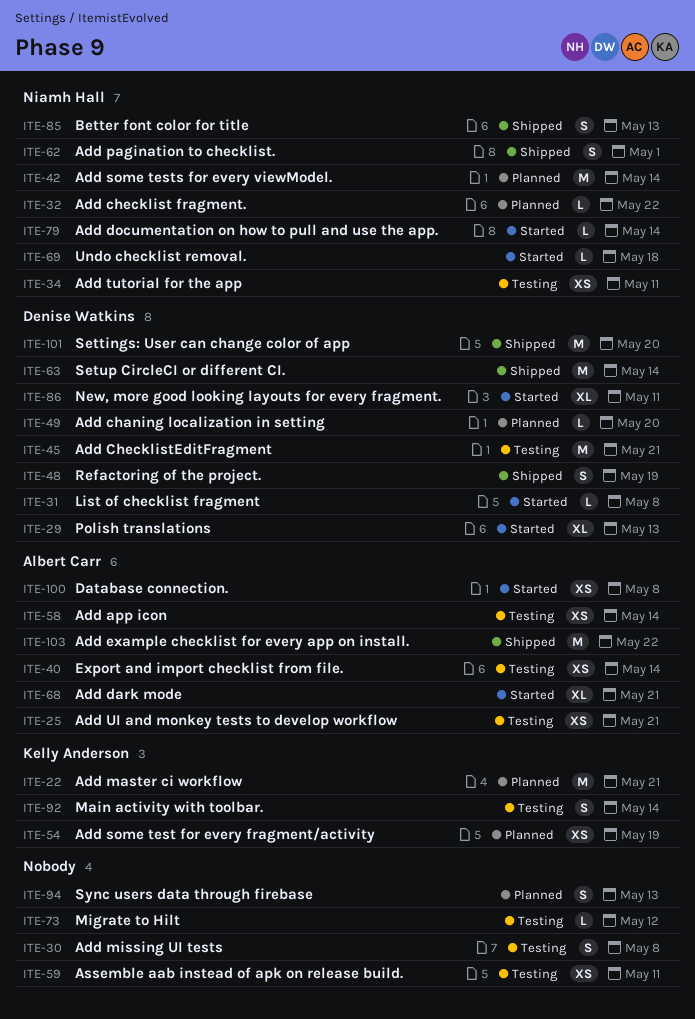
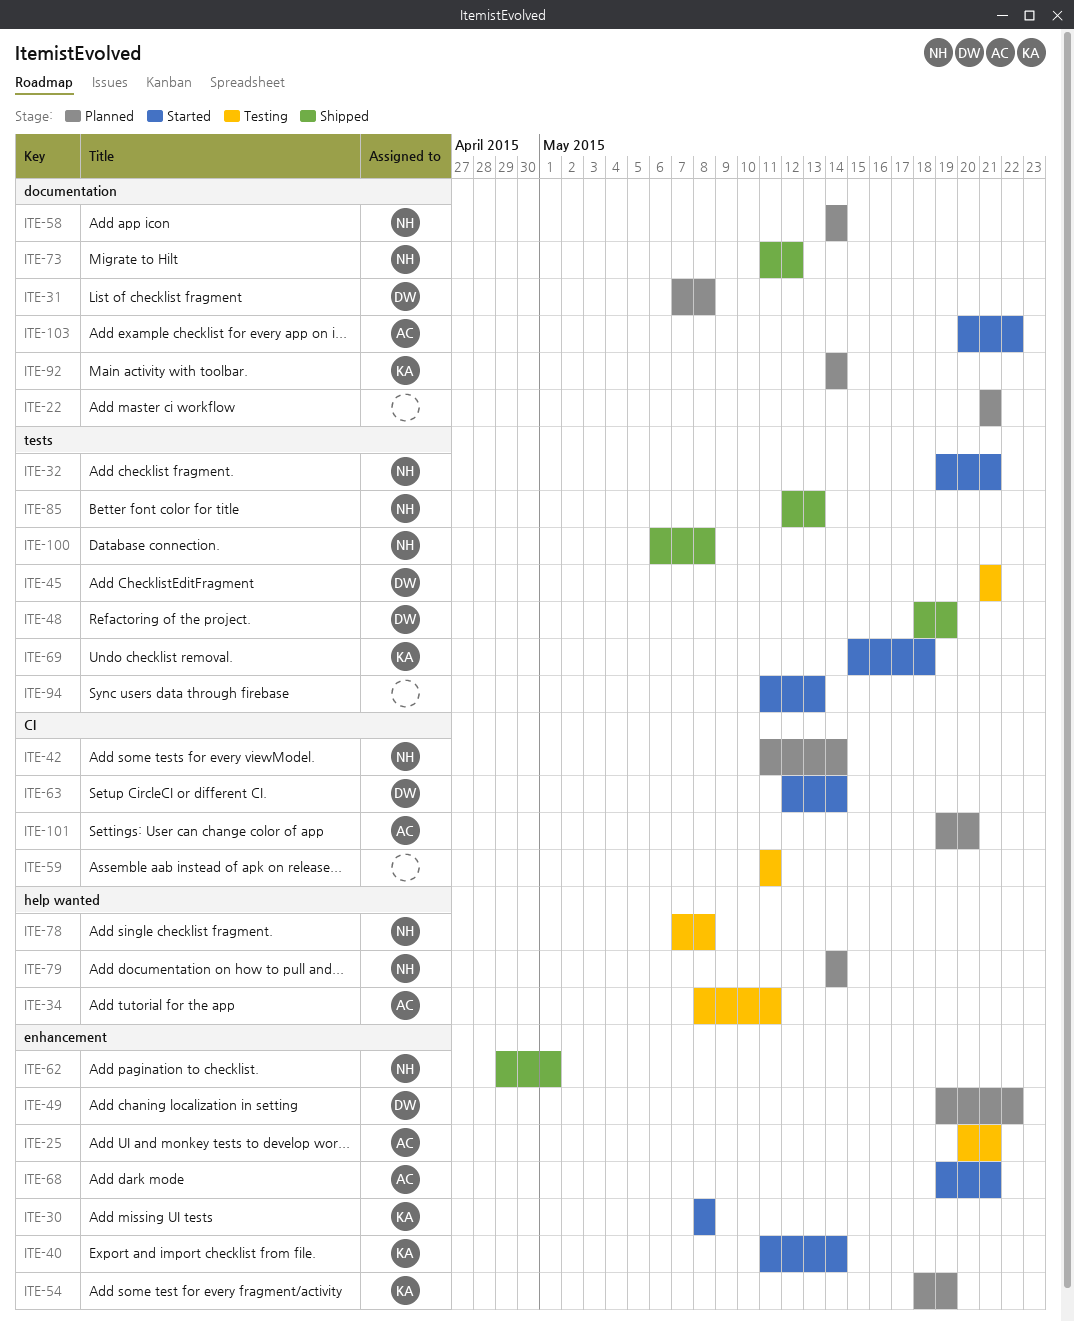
ITE-22, owner: Kelly Anderson -> none
ITE-29: present -> none
ITE-30, status: Testing -> Started
ITE-30, owner: none -> Kelly Anderson
ITE-31, status: Started -> Planned
ITE-32, status: Planned -> Started
ITE-32, due: May 22 -> May 21
ITE-34, owner: Niamh Hall -> Albert Carr
ITE-40, status: Testing -> Started
ITE-40, owner: Albert Carr -> Kelly Anderson
ITE-49, due: May 20 -> May 22
ITE-58, status: Testing -> Planned
ITE-58, owner: Albert Carr -> Niamh Hall
ITE-63, status: Shipped -> Started
ITE-69, owner: Niamh Hall -> Kelly Anderson
ITE-73, status: Testing -> Shipped
ITE-73, owner: none -> Niamh Hall
ITE-78: none -> present
ITE-79, status: Started -> Planned
ITE-86: present -> none
ITE-92, status: Testing -> Planned
ITE-94, status: Planned -> Started
ITE-100, status: Started -> Shipped
ITE-100, owner: Albert Carr -> Niamh Hall
ITE-101, status: Shipped -> Planned
ITE-101, owner: Denise Watkins -> Albert Carr
ITE-103, status: Shipped -> Started

